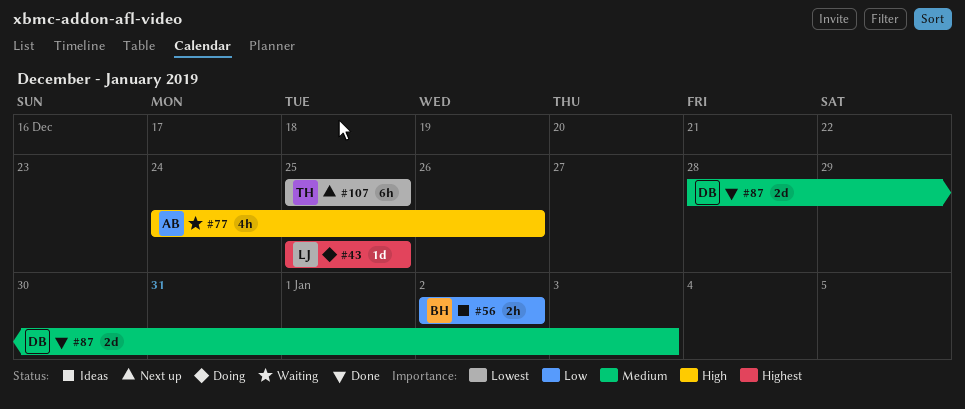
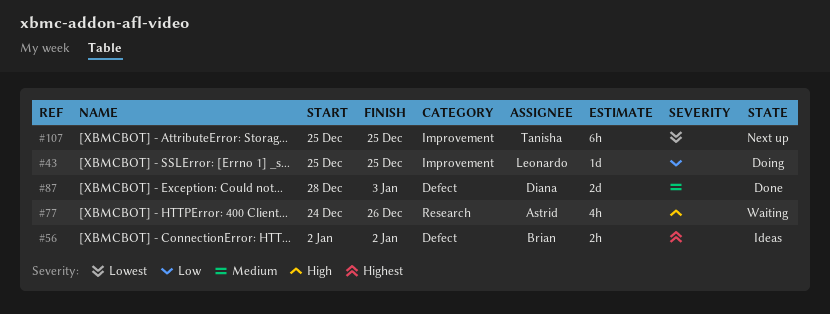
#43, priority: Highest -> Low
#56, priority: Low -> Highest

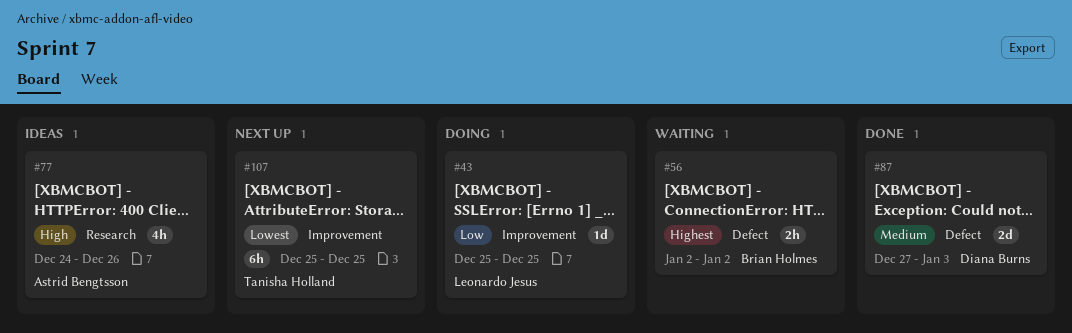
#56, status: Ideas -> Waiting
#77, status: Waiting -> Ideas
#87, start: Dec 28 -> Dec 27

